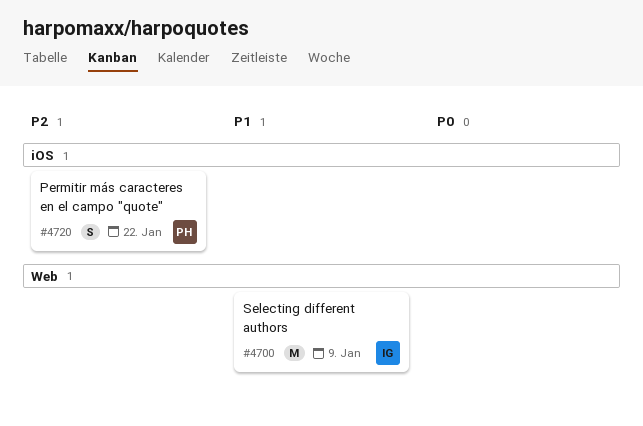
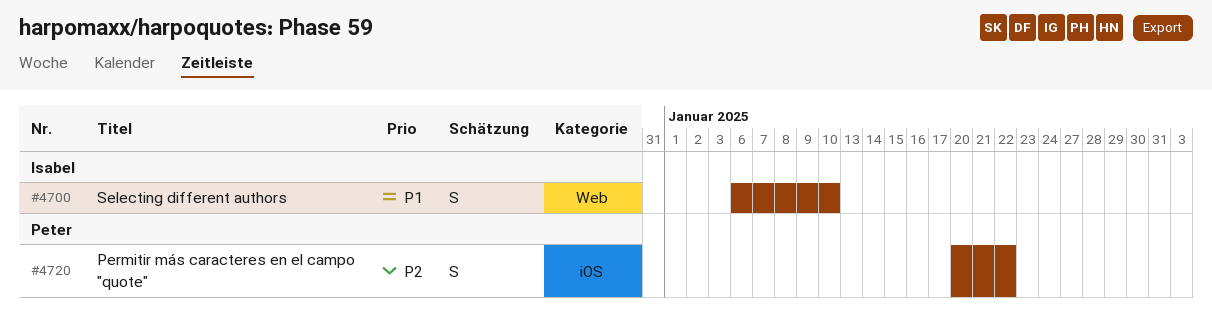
#4700, estimate: M -> S
#4700, due: Jan 9 -> Jan 10

